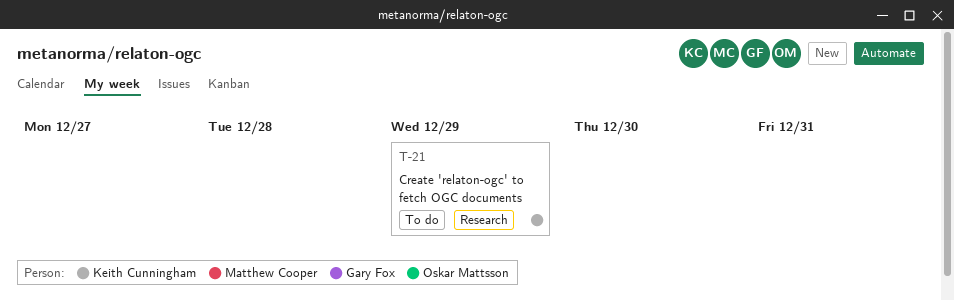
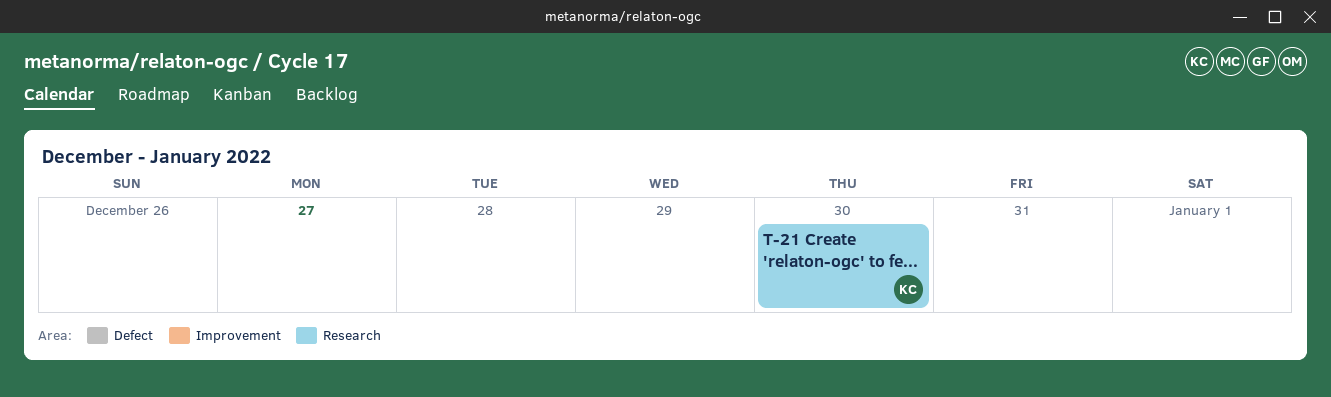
T-21, due: Dec 29 -> Dec 30

